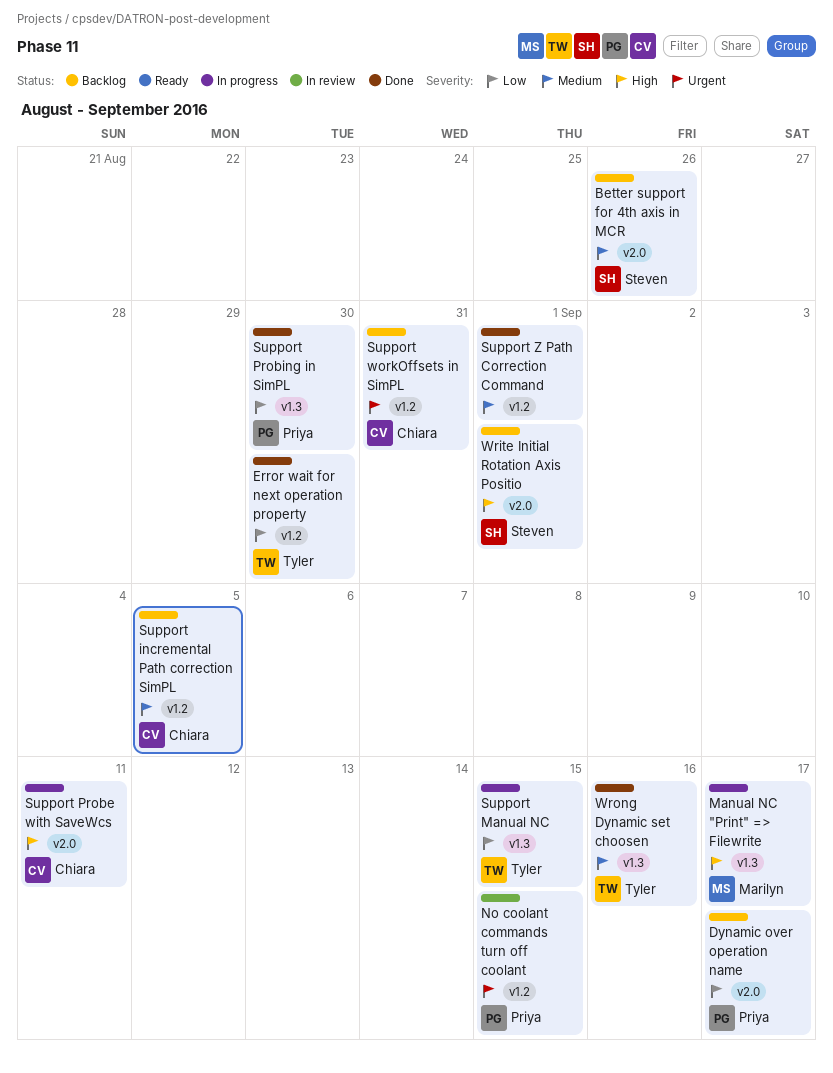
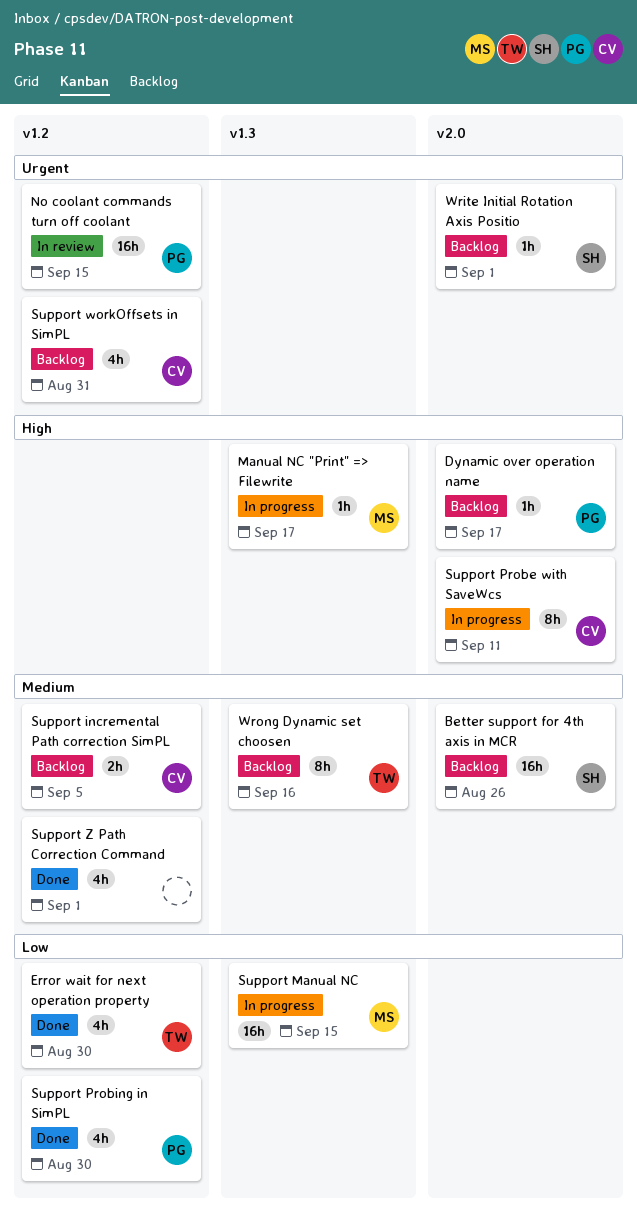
Dynamic over operation name, priority: Low -> High
Support Manual NC, owner: Tyler -> Marilyn
Support Probing in SimPL, label: v1.3 -> v1.2
Write Initial Rotation Axis Positio, priority: High -> Urgent
Wrong Dynamic set choosen, status: Done -> Backlog

